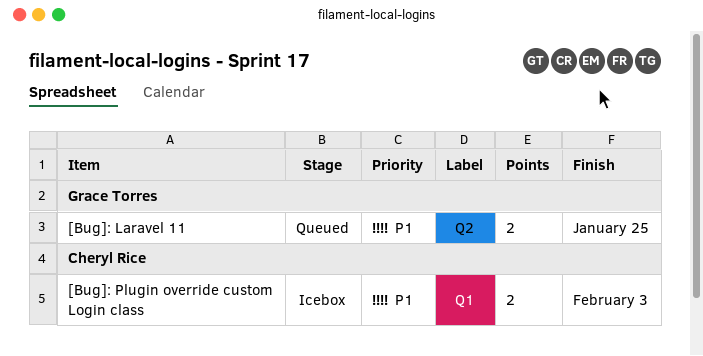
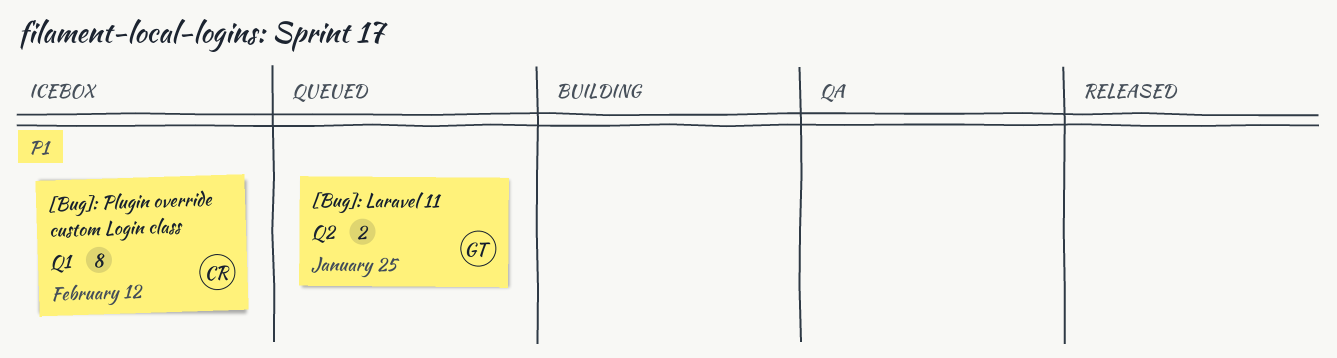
[Bug]: Plugin override custom Login class, estimate: 2 -> 8
[Bug]: Plugin override custom Login class, due: Feb 3 -> Feb 12

